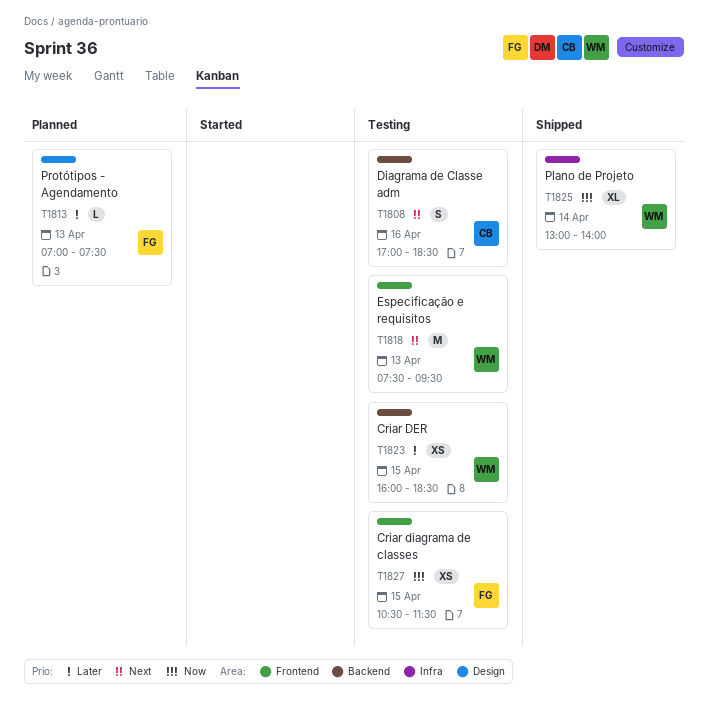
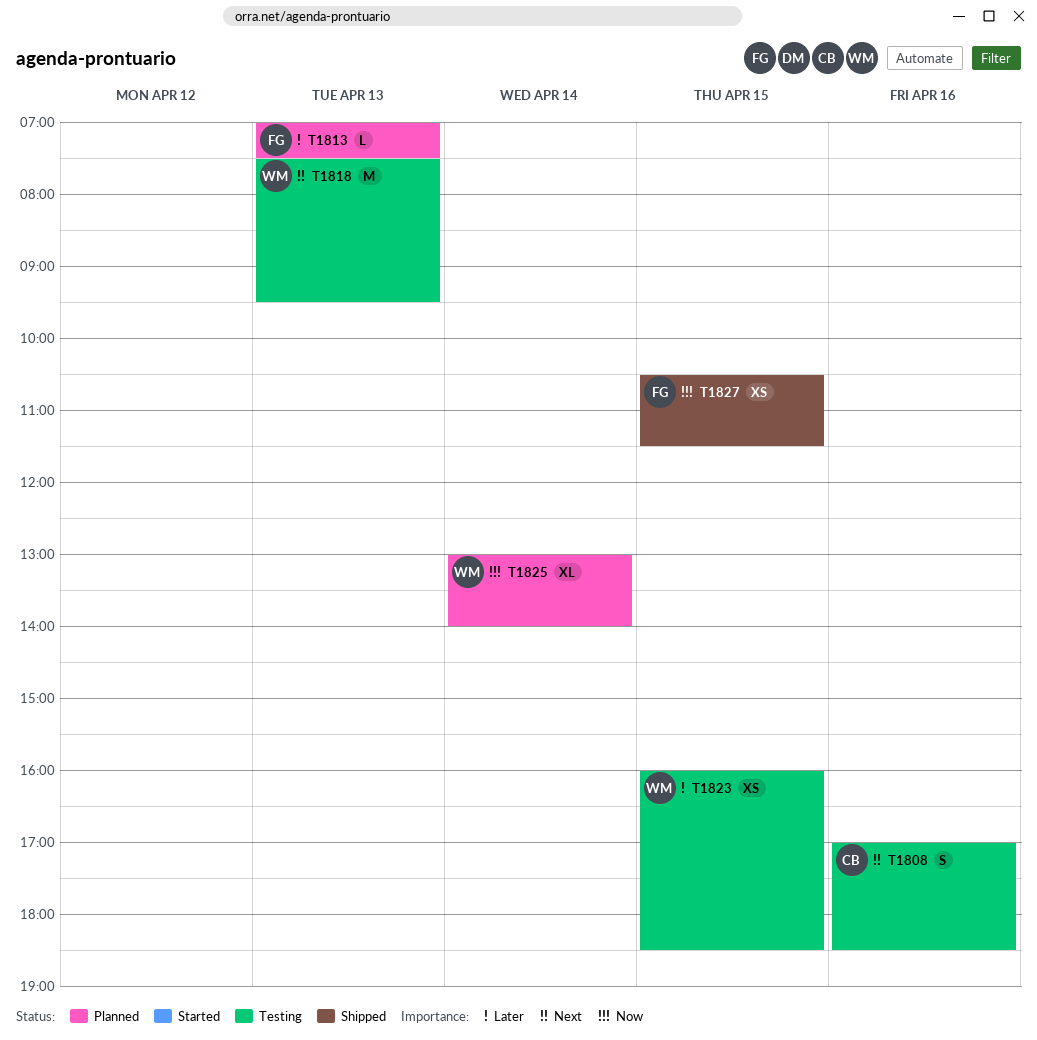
T1825, status: Shipped -> Planned
T1827, status: Testing -> Shipped

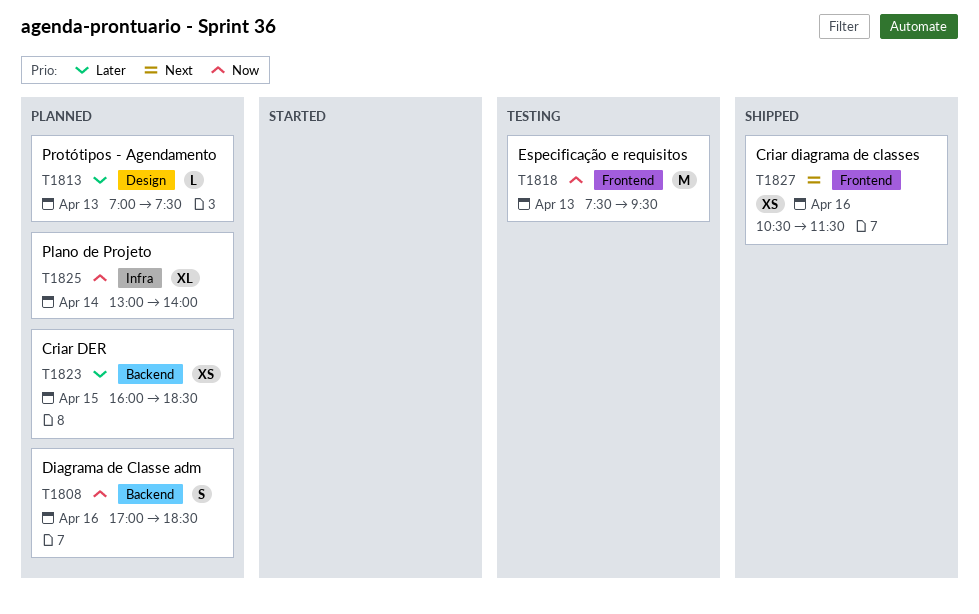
T1808, status: Testing -> Planned
T1808, priority: Next -> Now
T1818, priority: Next -> Now
T1823, status: Testing -> Planned
T1827, priority: Now -> Next
T1827, day: Apr 15 -> Apr 16

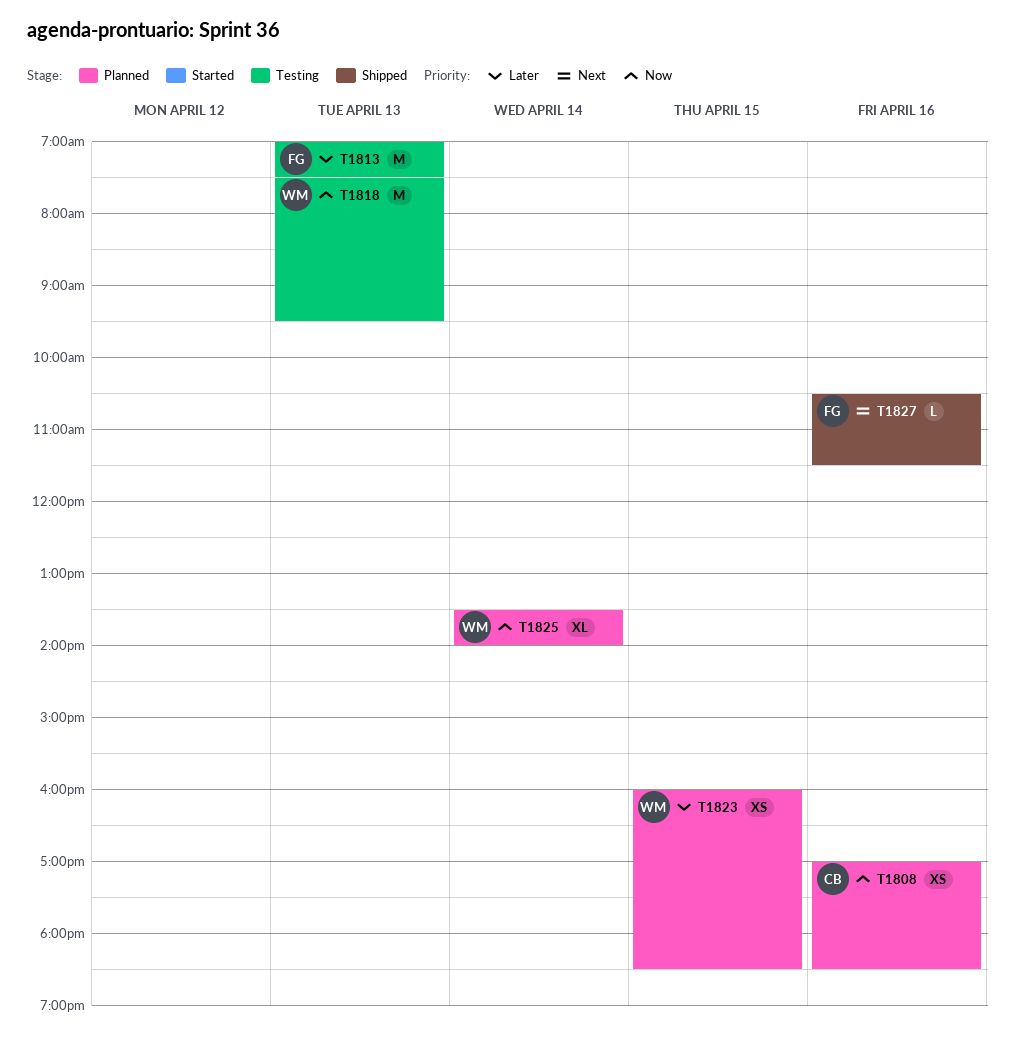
T1808, estimate: S -> XS
T1813, status: Planned -> Testing
T1813, estimate: L -> M
T1825, begins: 13:00 -> 13:30
T1827, estimate: XS -> L

